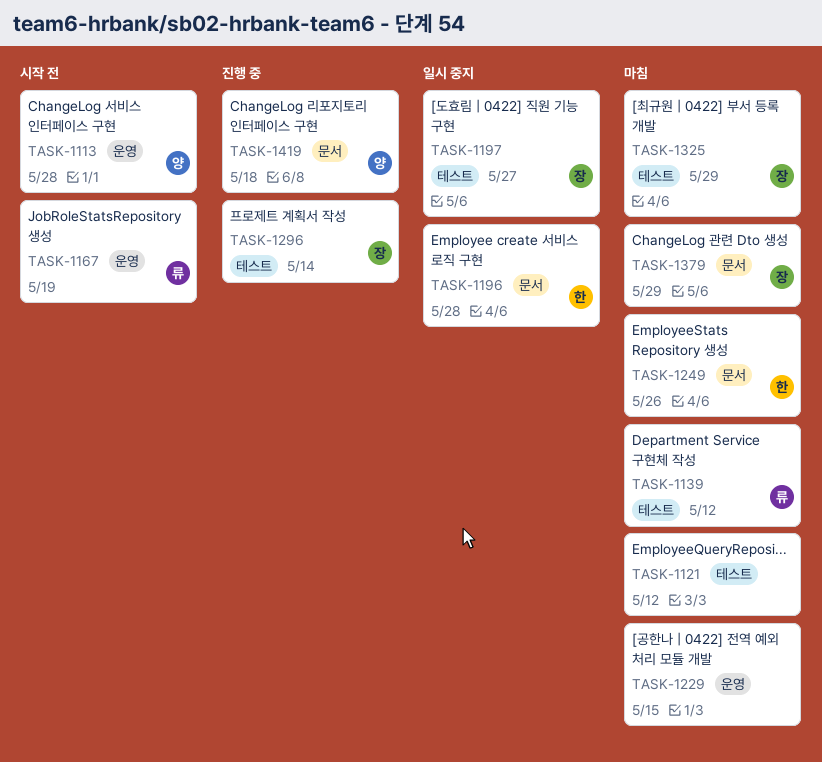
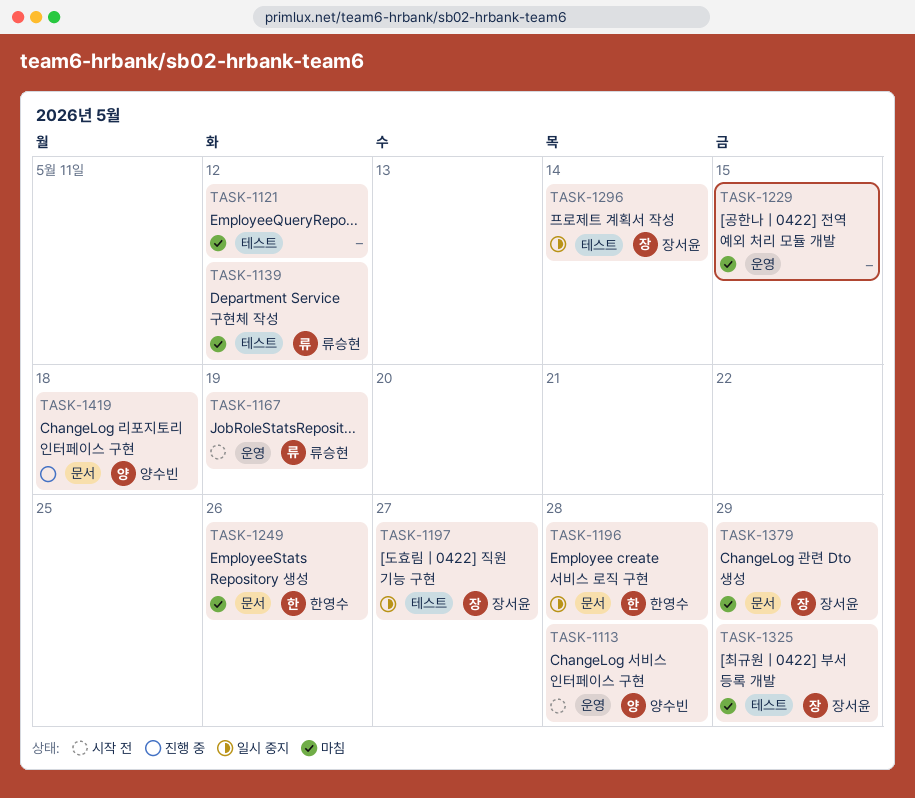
TASK-1296, status: 진행 중 -> 일시 중지

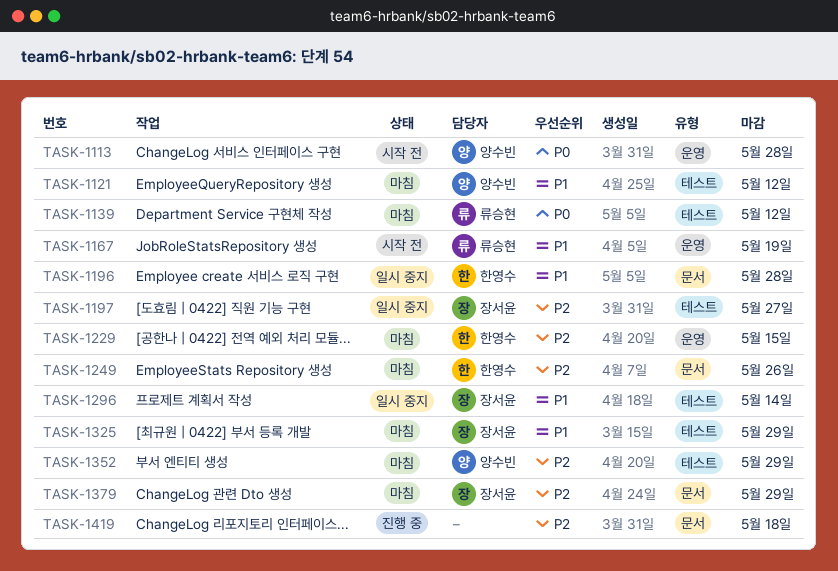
TASK-1121, owner: none -> 양수빈
TASK-1229, owner: none -> 한영수
TASK-1352: none -> present
TASK-1419, owner: 양수빈 -> none

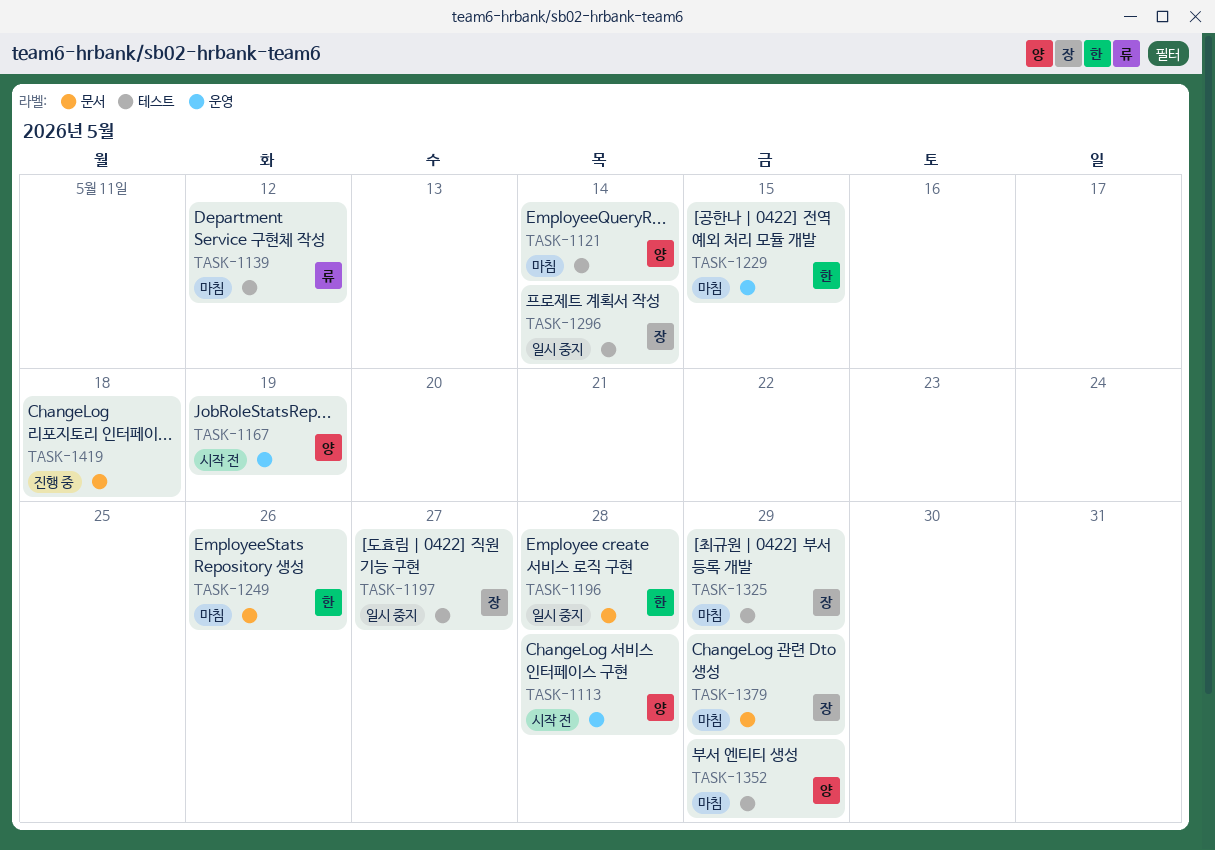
TASK-1121, due: May 12 -> May 14
TASK-1167, owner: 류승현 -> 양수빈

